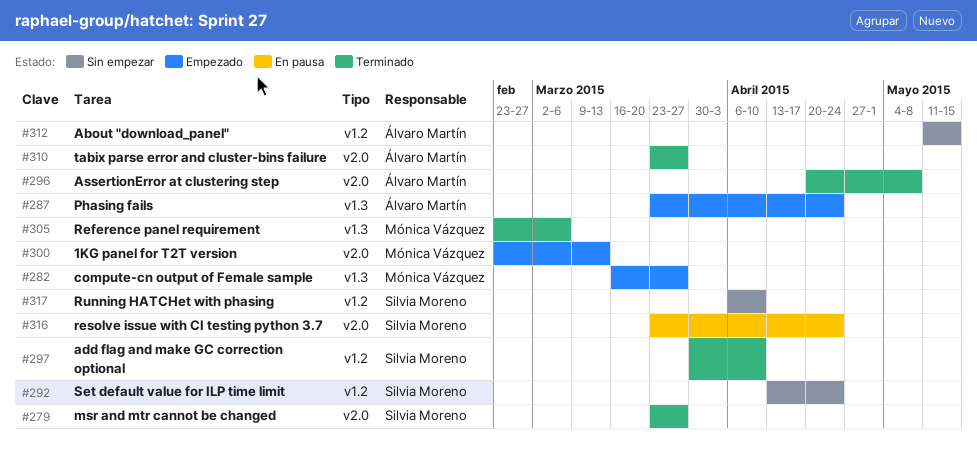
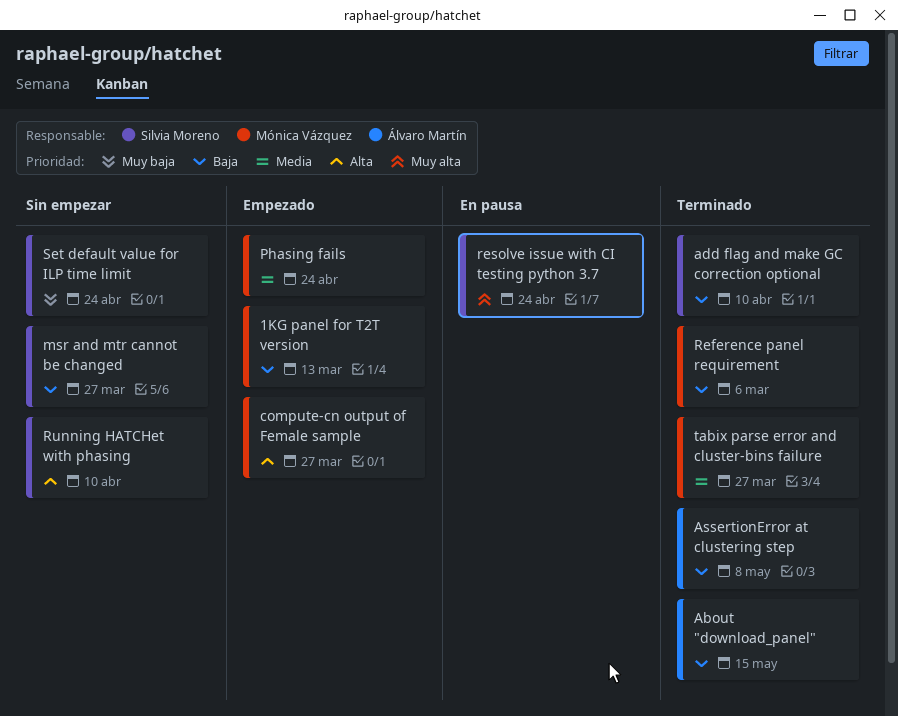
About "download_panel", status: Sin empezar -> Terminado
msr and mtr cannot be changed, status: Terminado -> Sin empezar
Phasing fails, owner: Álvaro Martín -> Mónica Vázquez
tabix parse error and cluster-bins failure, owner: Álvaro Martín -> Mónica Vázquez

